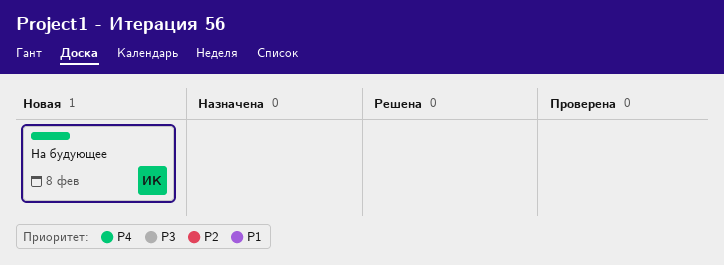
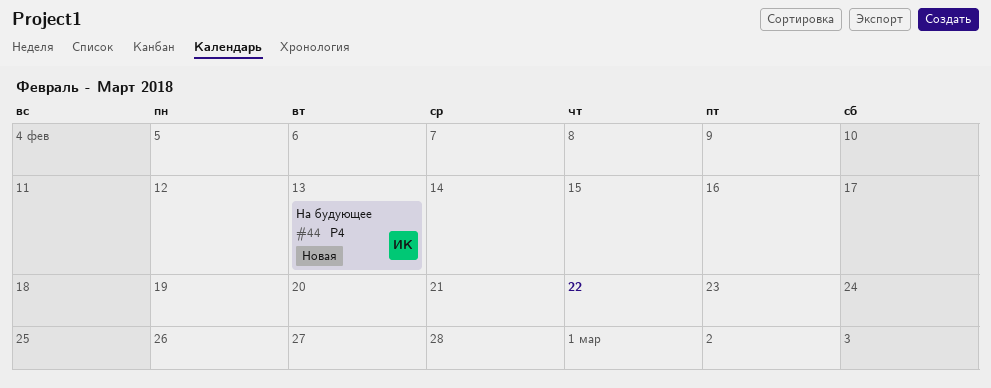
На будующее, due: Feb 8 -> Feb 13

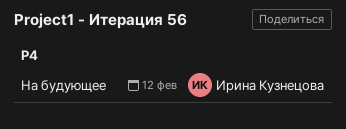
На будующее, due: Feb 13 -> Feb 12

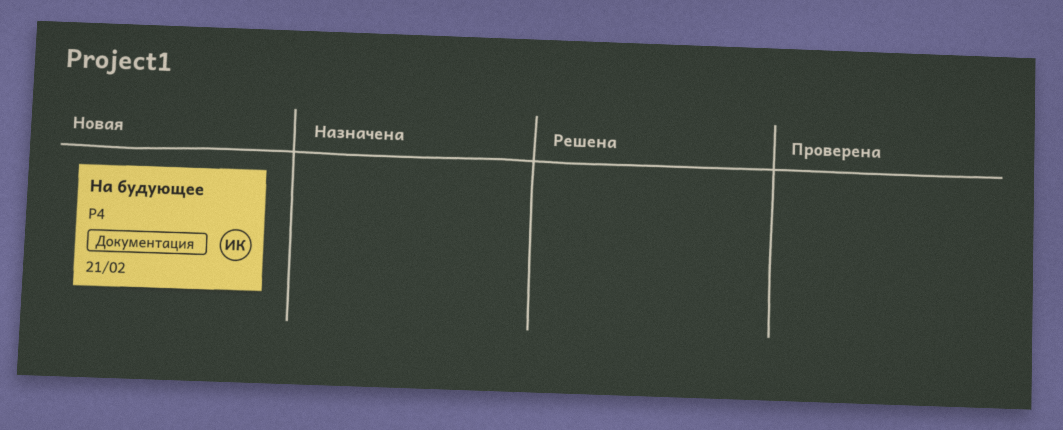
На будующее, due: Feb 12 -> Feb 21

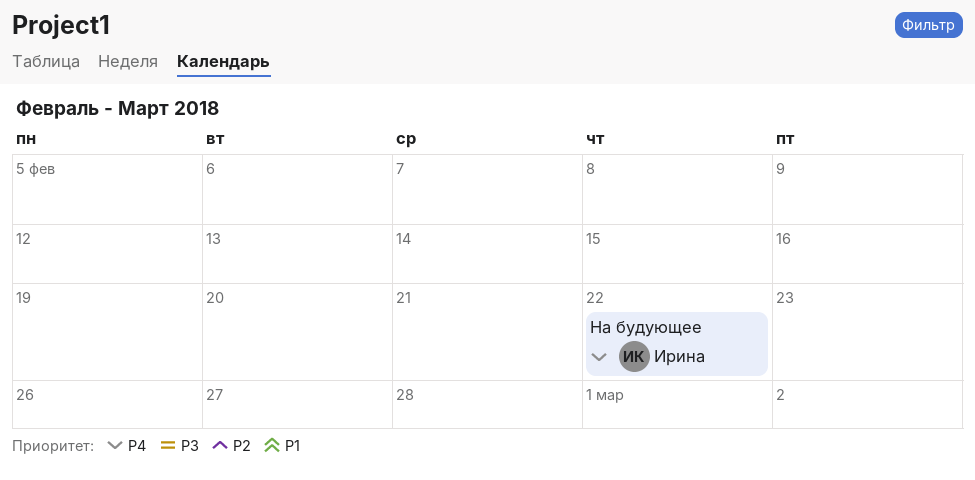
На будующее, due: Feb 21 -> Feb 22

